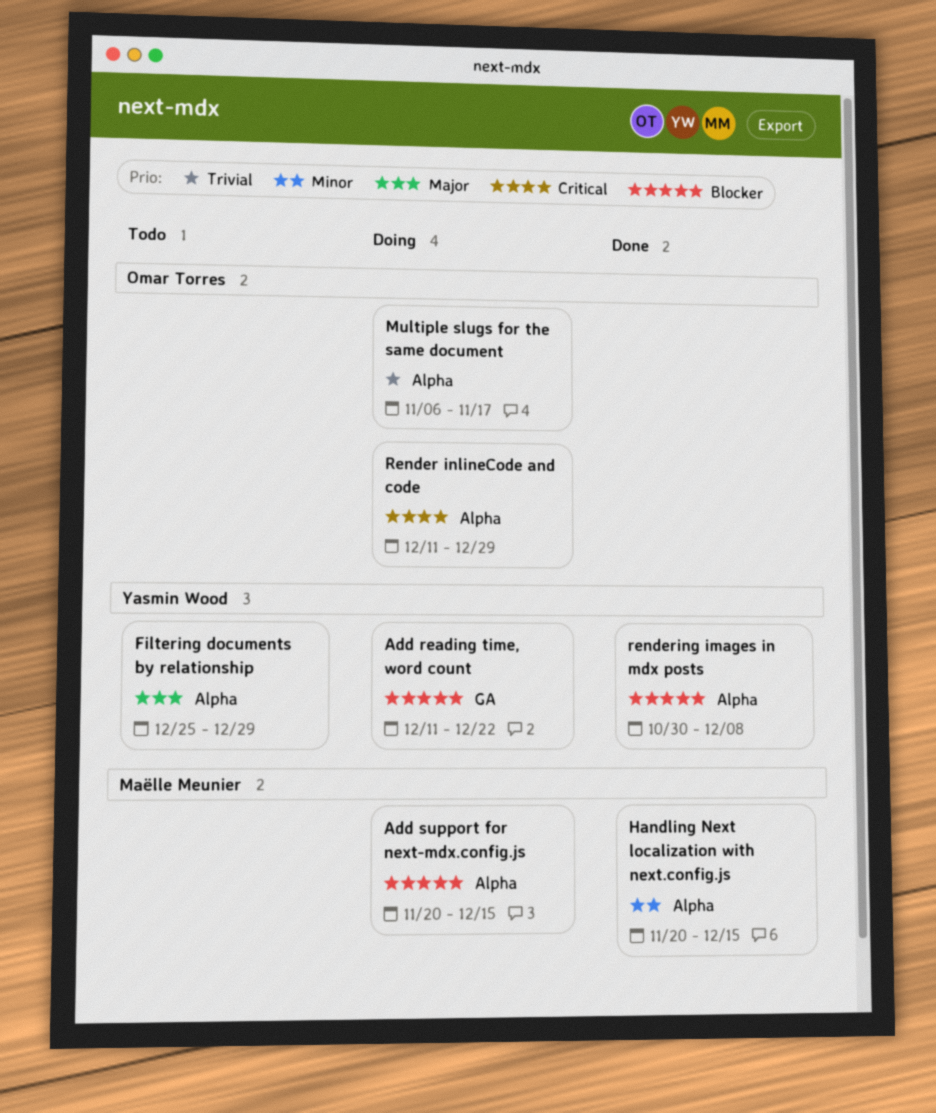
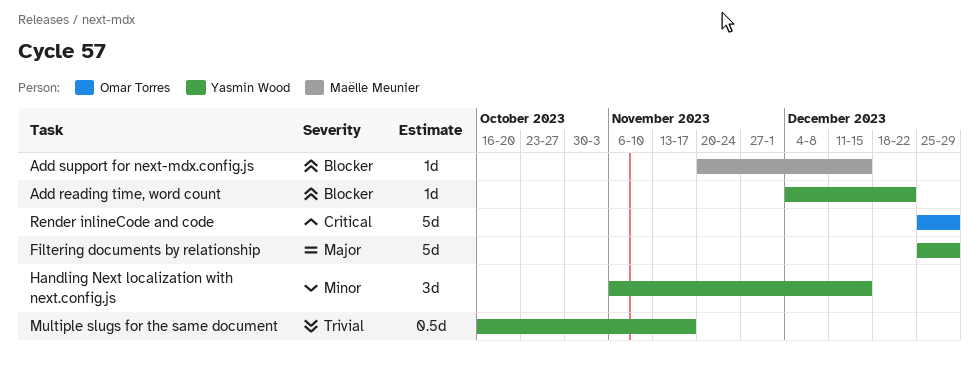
Add reading time, word count, start: Dec 11 -> Dec 4
Handling Next localization with next.config.js, owner: Maëlle Meunier -> Yasmin Wood
Handling Next localization with next.config.js, start: Nov 20 -> Nov 6
Multiple slugs for the same document, owner: Omar Torres -> Yasmin Wood
Multiple slugs for the same document, start: Nov 6 -> Oct 16
Render inlineCode and code, start: Dec 11 -> Dec 25
rendering images in mdx posts: present -> none

